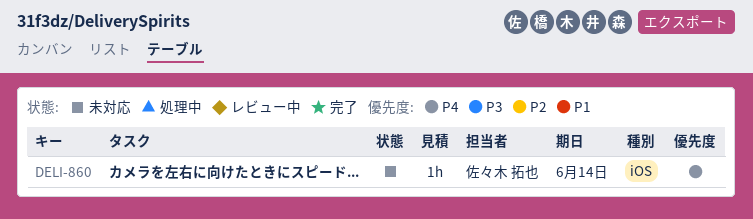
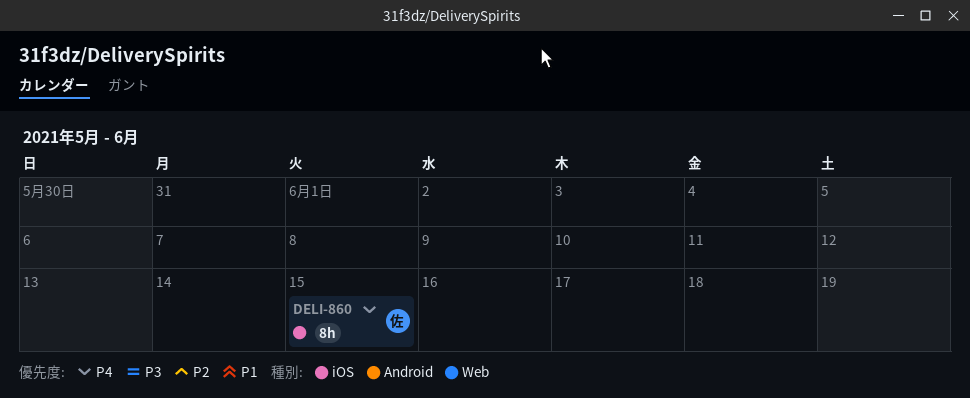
DELI-860, estimate: 1h -> 8h
DELI-860, due: Jun 14 -> Jun 15

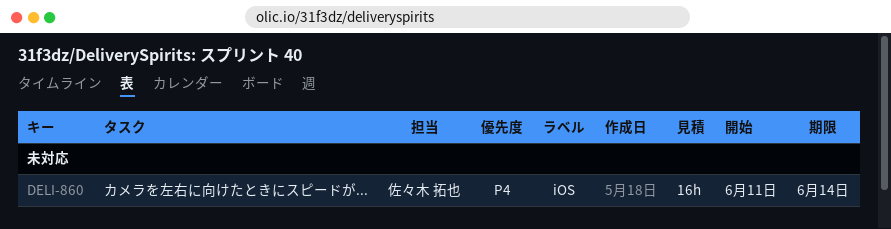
DELI-860, estimate: 8h -> 16h
DELI-860, due: Jun 15 -> Jun 14

